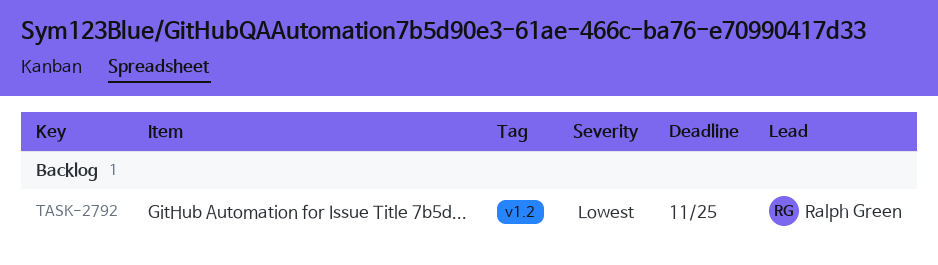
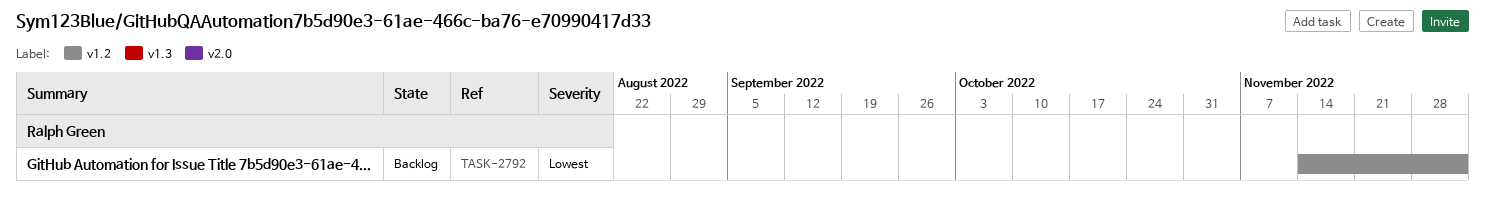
TASK-2792, due: Nov 25 -> Dec 2

